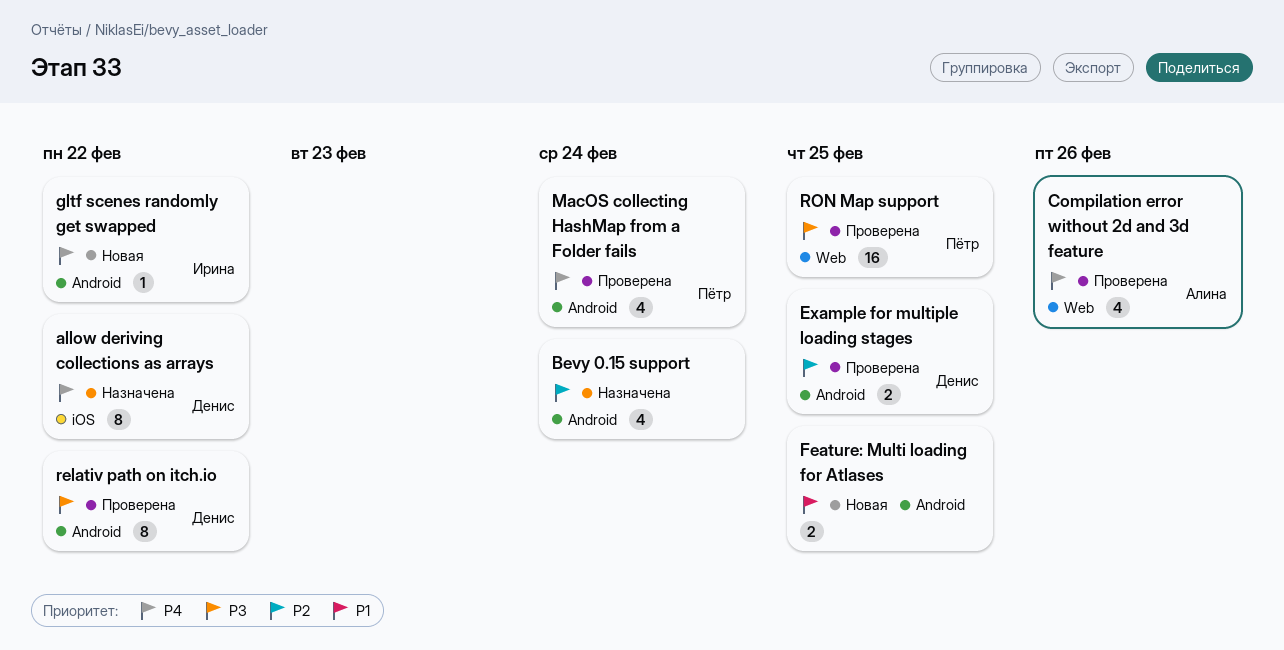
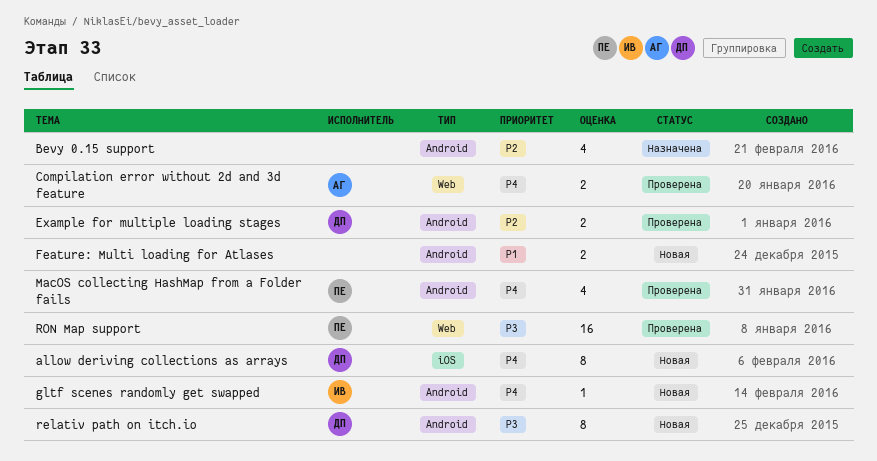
allow deriving collections as arrays, status: Назначена -> Новая
Compilation error without 2d and 3d feature, estimate: 4 -> 2
relativ path on itch.io, status: Проверена -> Новая

